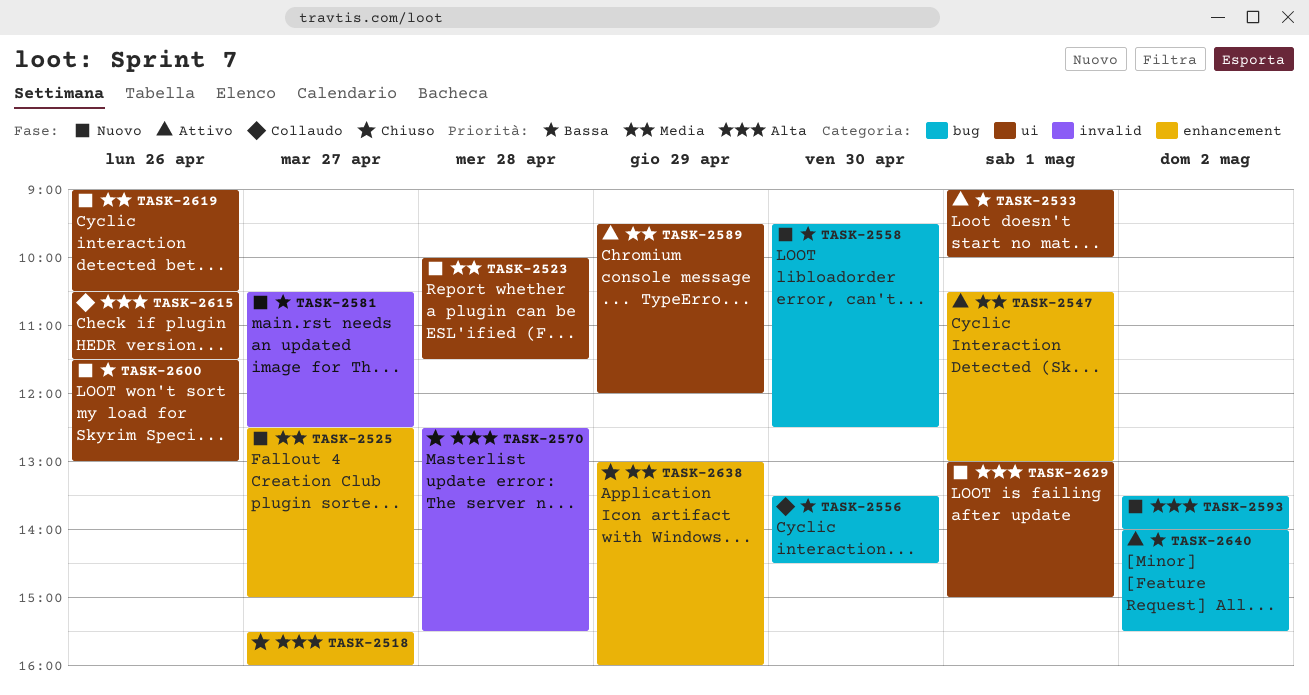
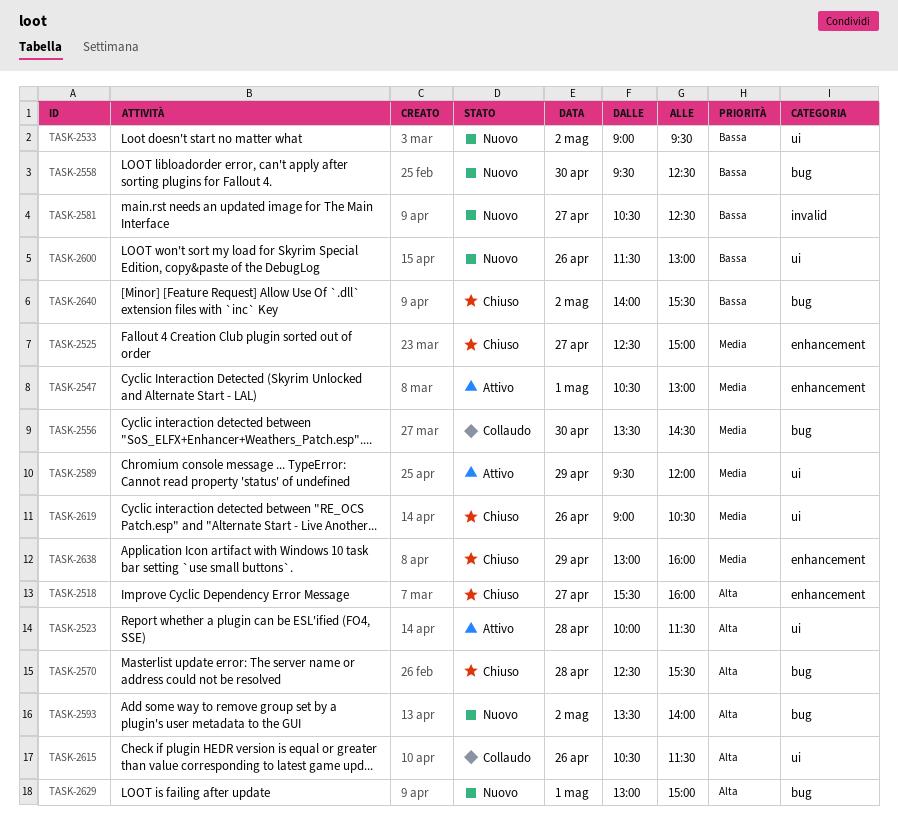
TASK-2523, status: Nuovo -> Attivo
TASK-2523, priority: Media -> Alta
TASK-2525, status: Nuovo -> Chiuso
TASK-2533, status: Attivo -> Nuovo
TASK-2533, day: May 1 -> May 2
TASK-2533, ends: 10:00 -> 09:30
TASK-2556, priority: Bassa -> Media
TASK-2570, label: invalid -> bug
TASK-2619, status: Nuovo -> Chiuso
TASK-2629, label: ui -> bug
TASK-2640, status: Attivo -> Chiuso

